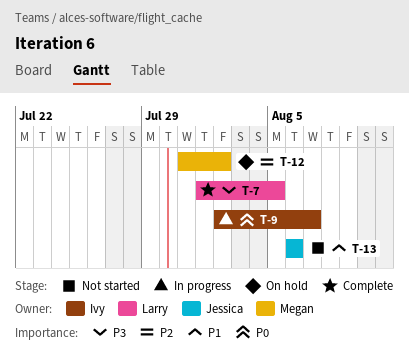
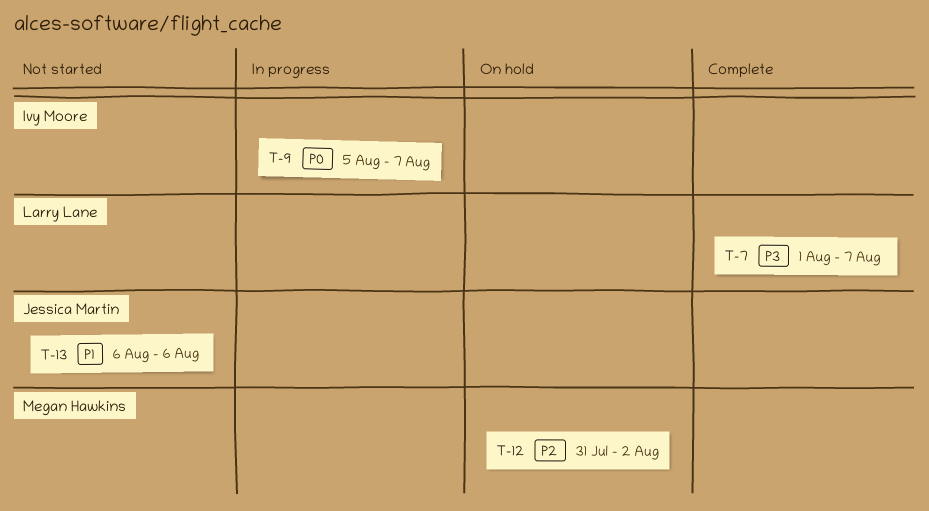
T-7, due: Aug 5 -> Aug 7
T-9, start: Aug 2 -> Aug 5

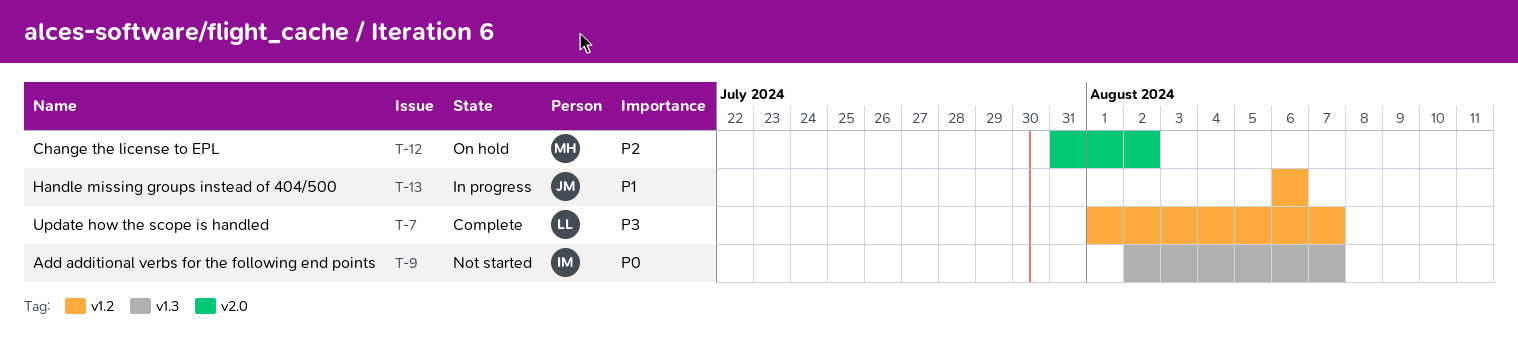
T-9, status: In progress -> Not started
T-9, start: Aug 5 -> Aug 2
T-13, status: Not started -> In progress

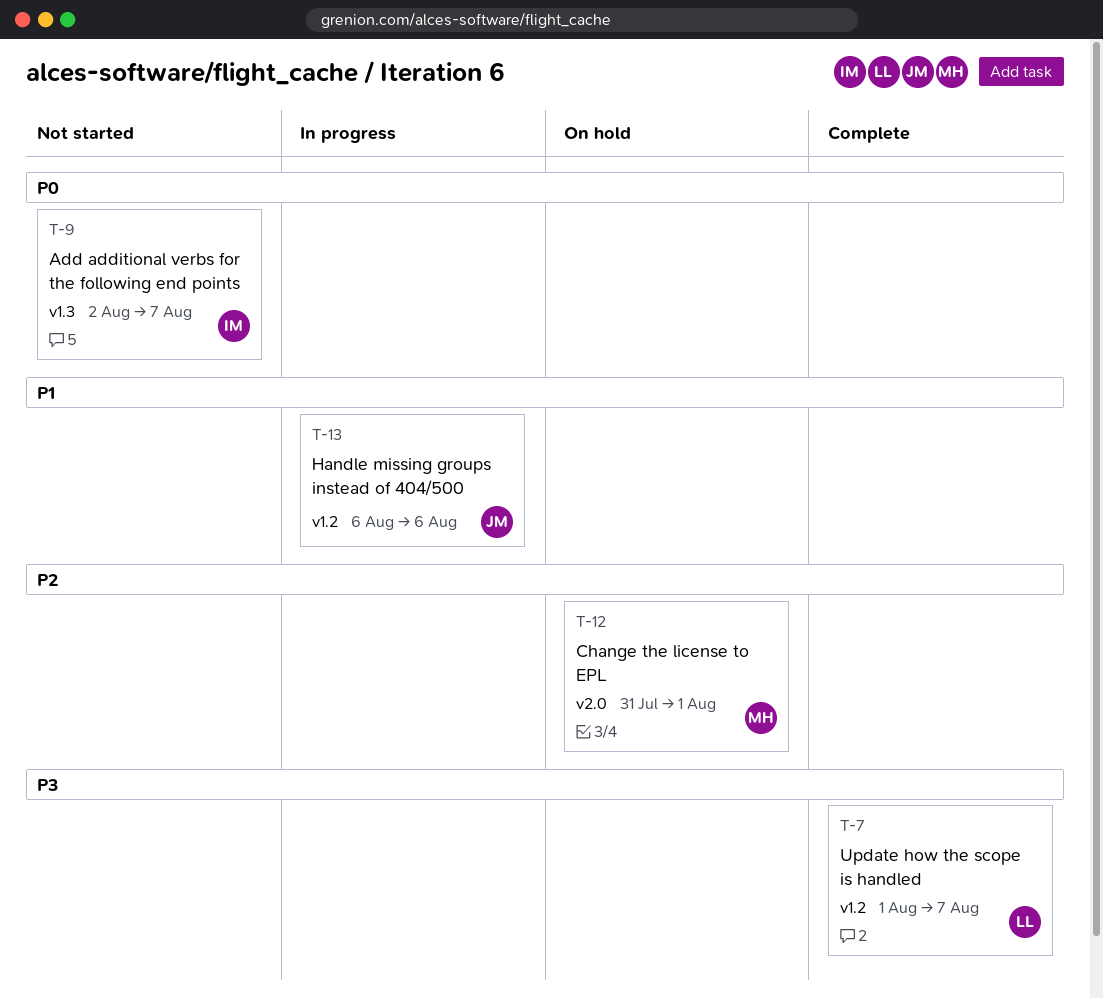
T-12, due: Aug 2 -> Aug 1

